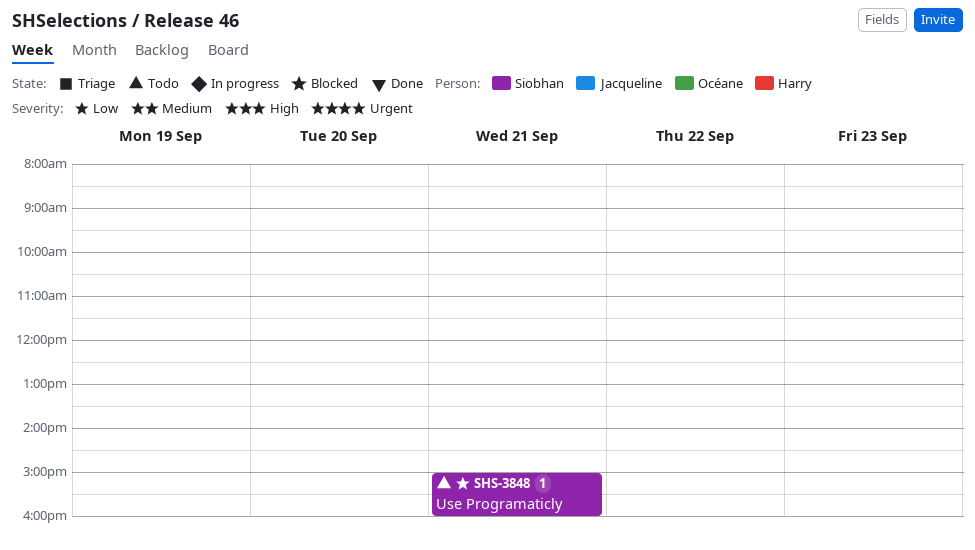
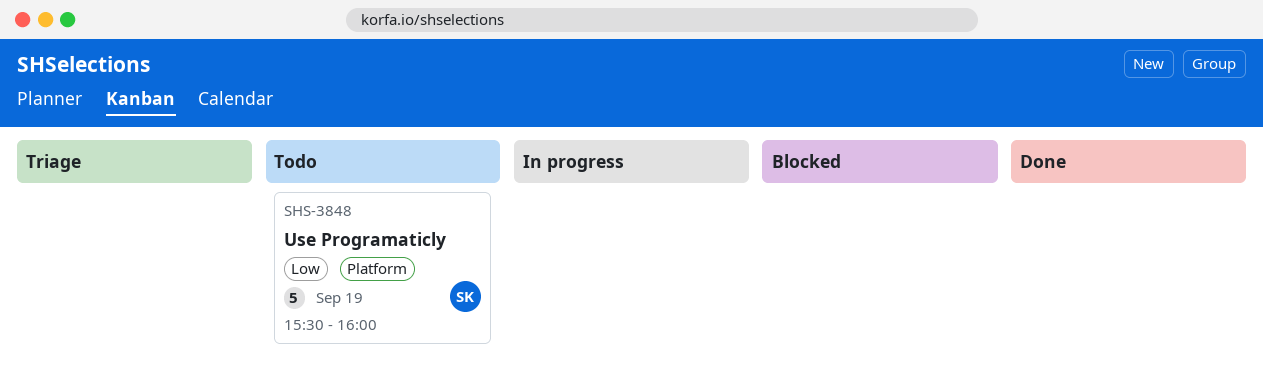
SHS-3848, estimate: 1 -> 5
SHS-3848, day: Sep 21 -> Sep 19
SHS-3848, begins: 15:00 -> 15:30

